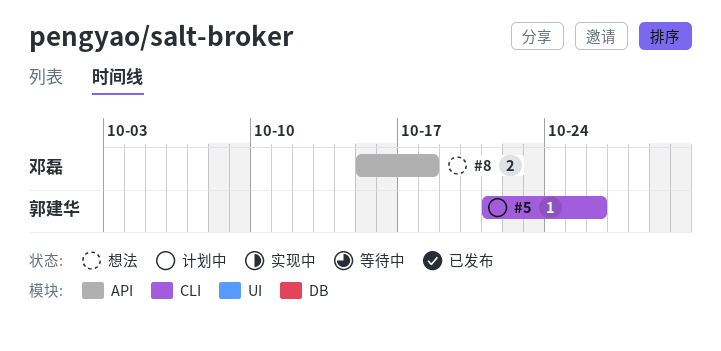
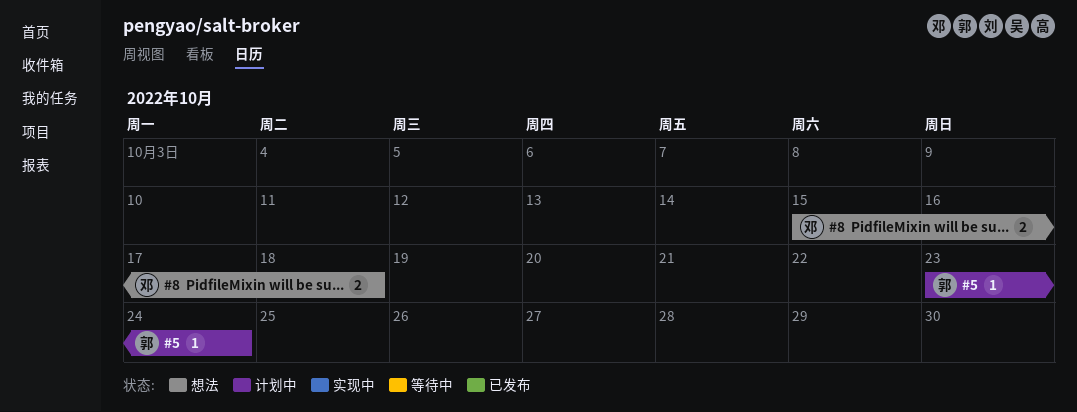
#5, start: Oct 21 -> Oct 23
#5, due: Oct 26 -> Oct 24

